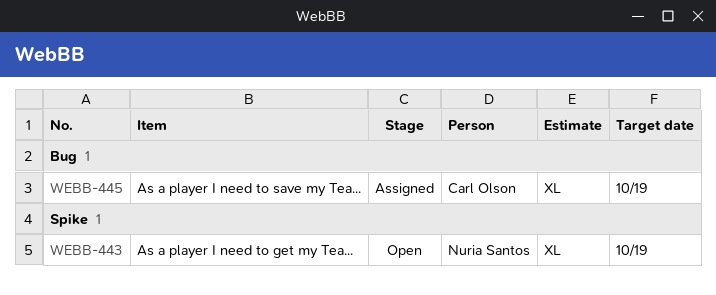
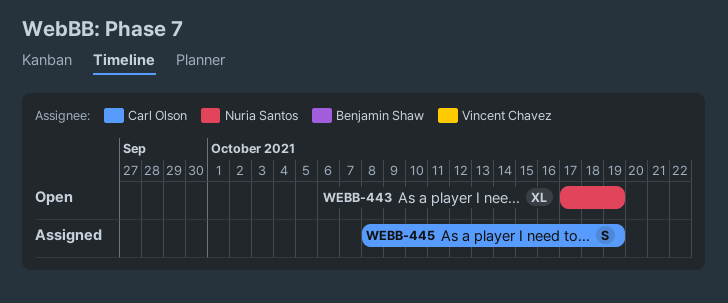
WEBB-445, estimate: XL -> S

